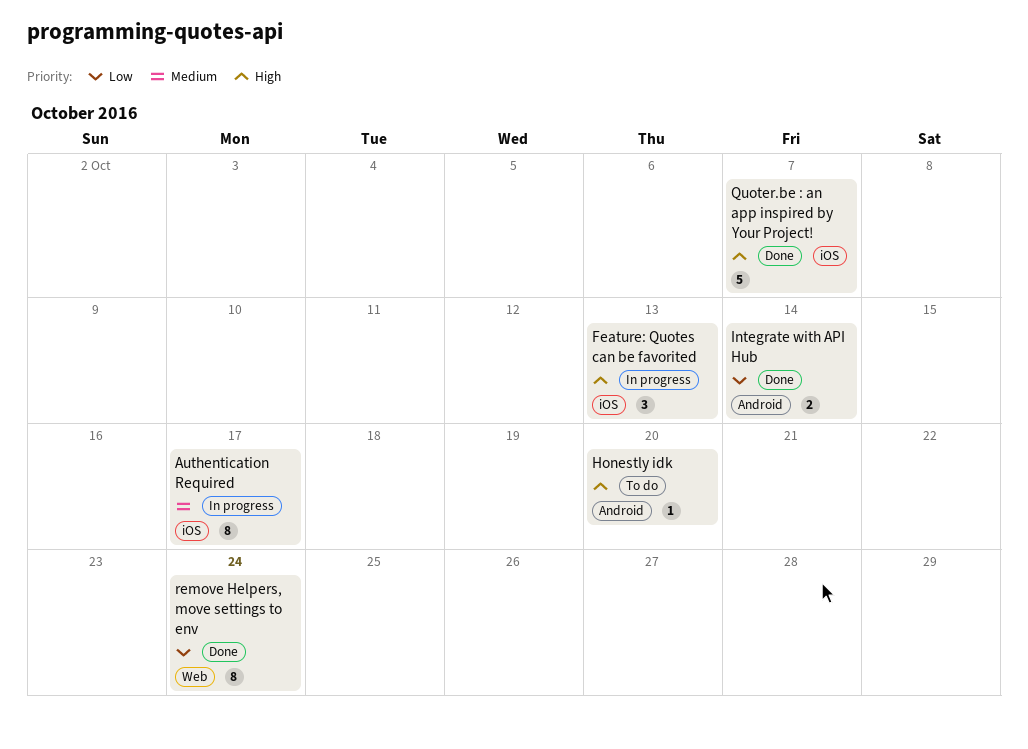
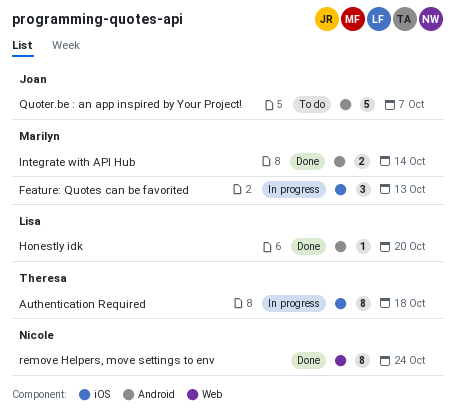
Authentication Required, due: Oct 17 -> Oct 18
Honestly idk, status: To do -> Done
Quoter.be : an app inspired by Your Project!, status: Done -> To do
Quoter.be : an app inspired by Your Project!, label: iOS -> Android

